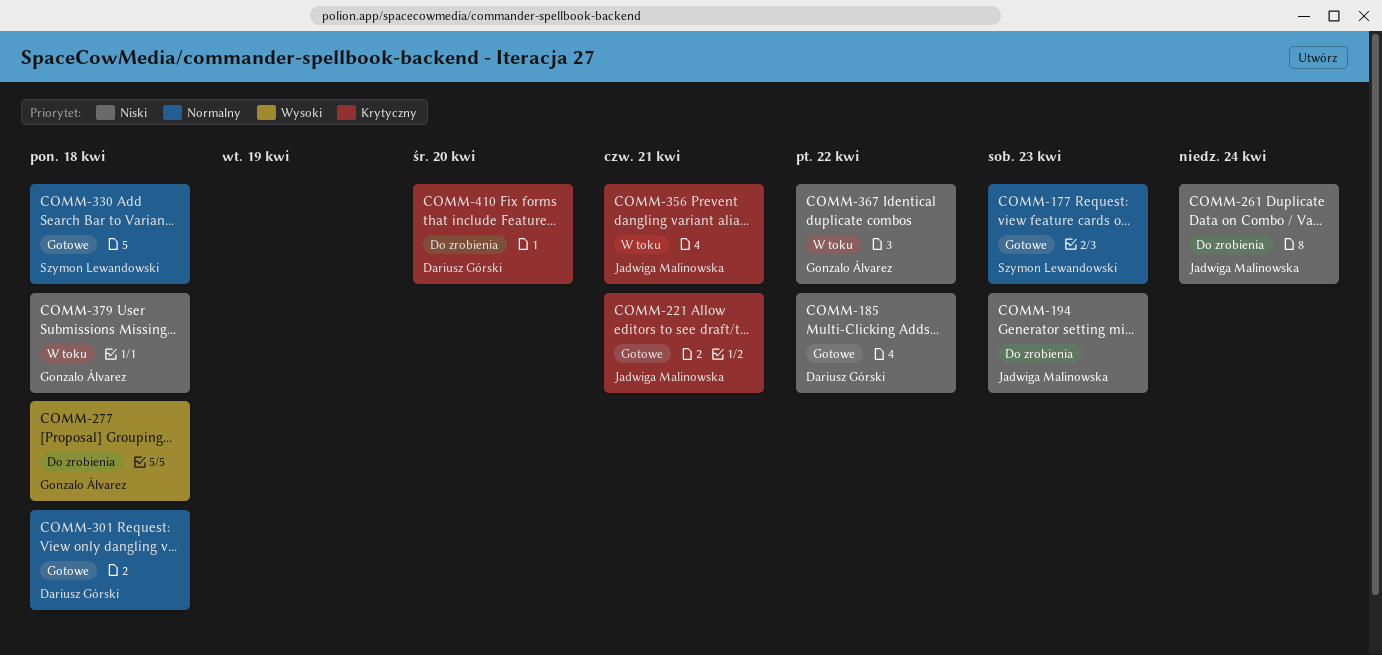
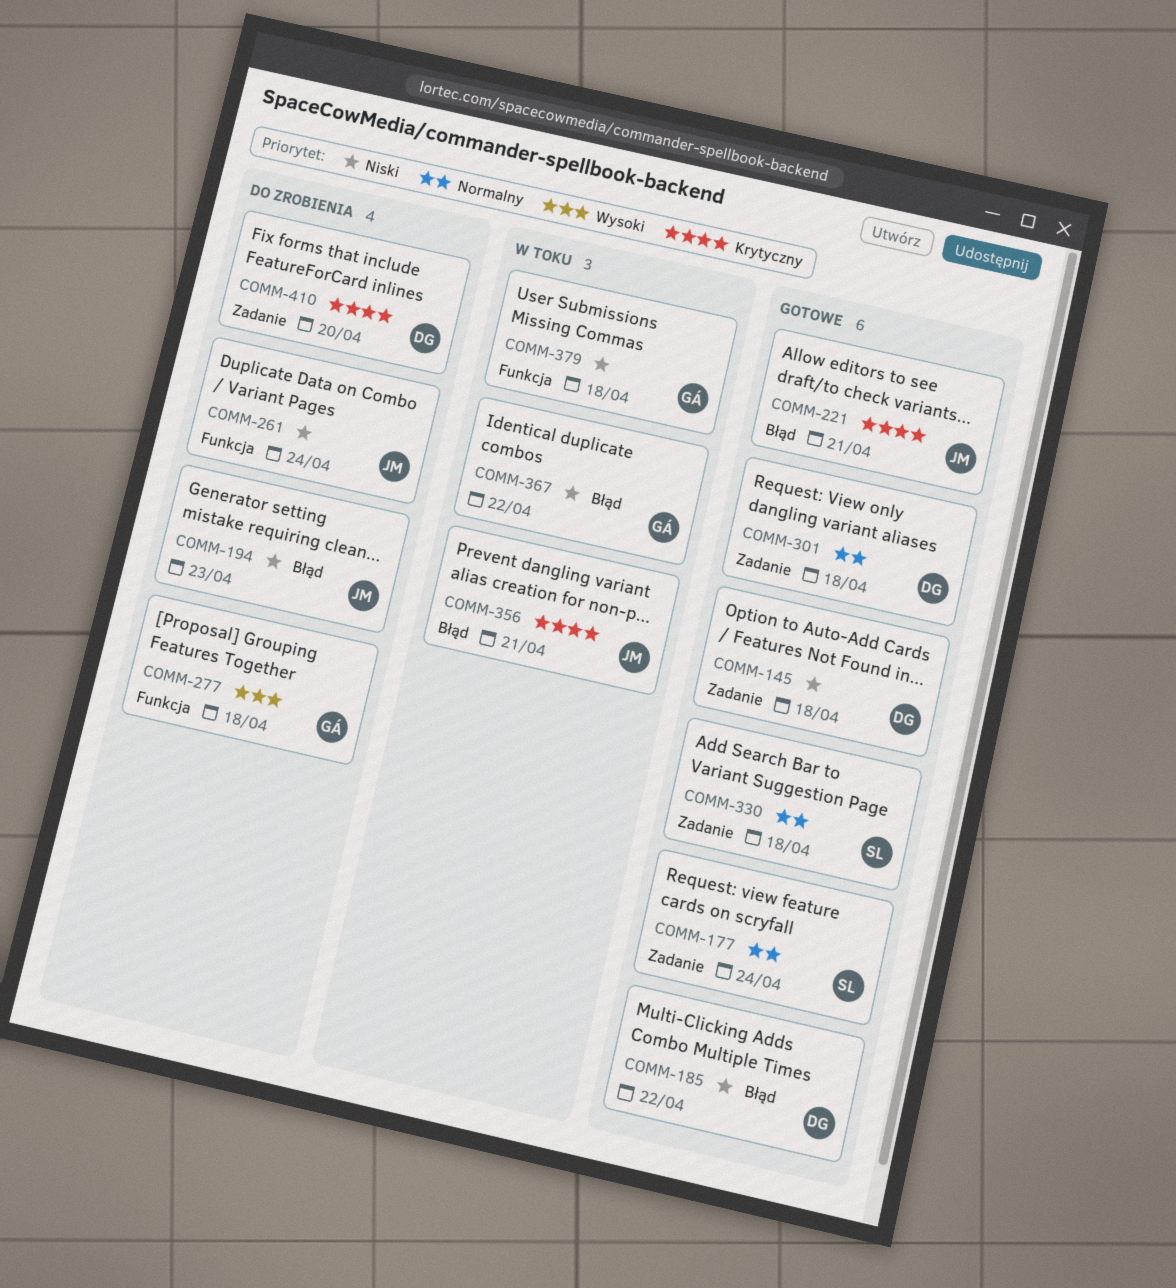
COMM-145: none -> present
COMM-177, due: Apr 23 -> Apr 24

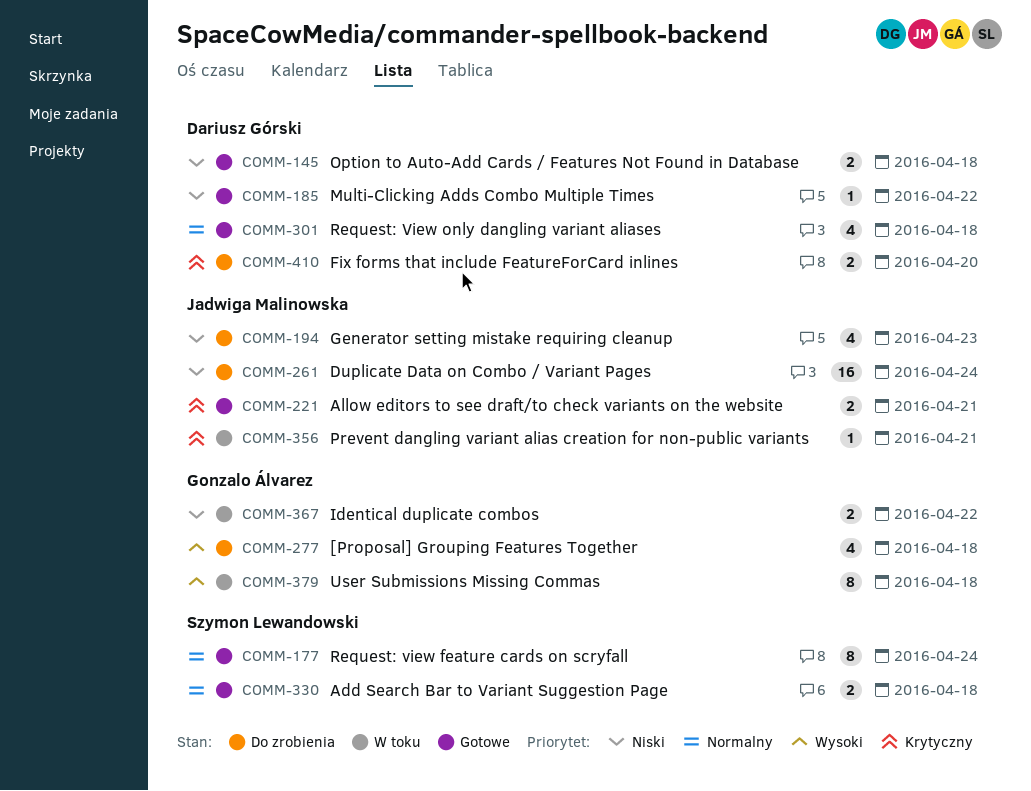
COMM-379, priority: Niski -> Wysoki

